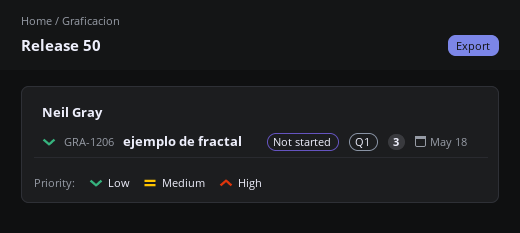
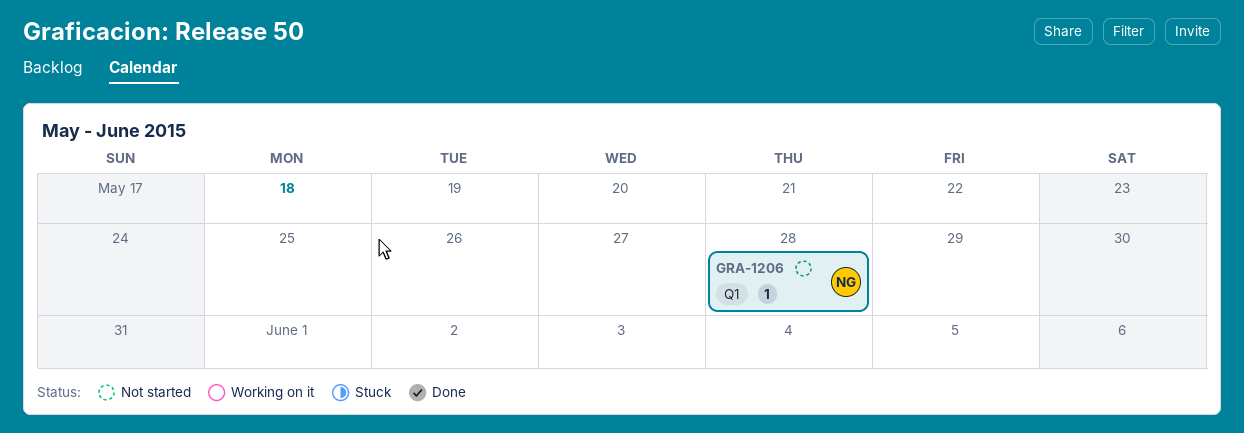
GRA-1206, estimate: 3 -> 1
GRA-1206, due: May 18 -> May 28

